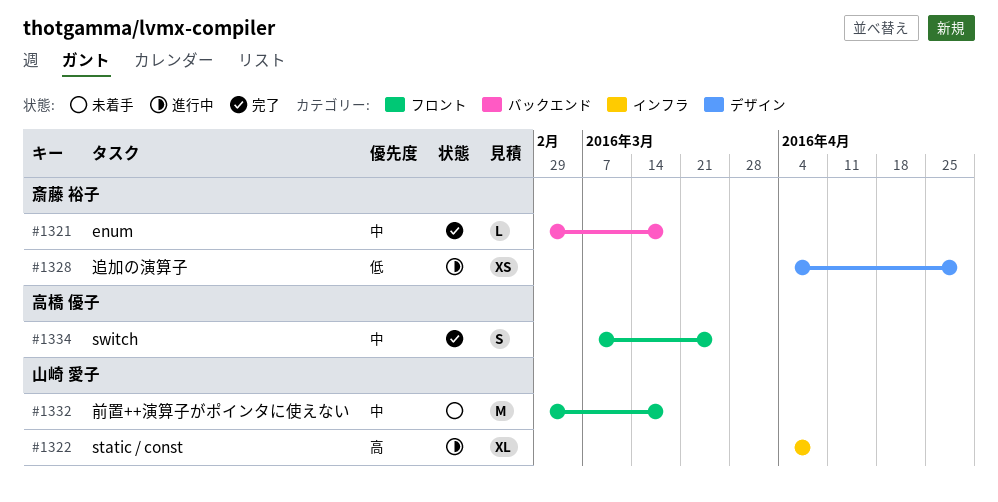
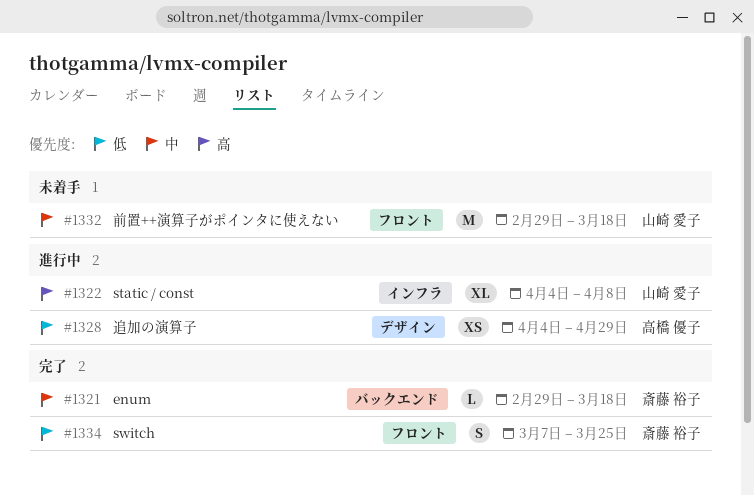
#1328, owner: 斎藤 裕子 -> 高橋 優子
#1334, owner: 高橋 優子 -> 斎藤 裕子
#1334, priority: 中 -> 低

